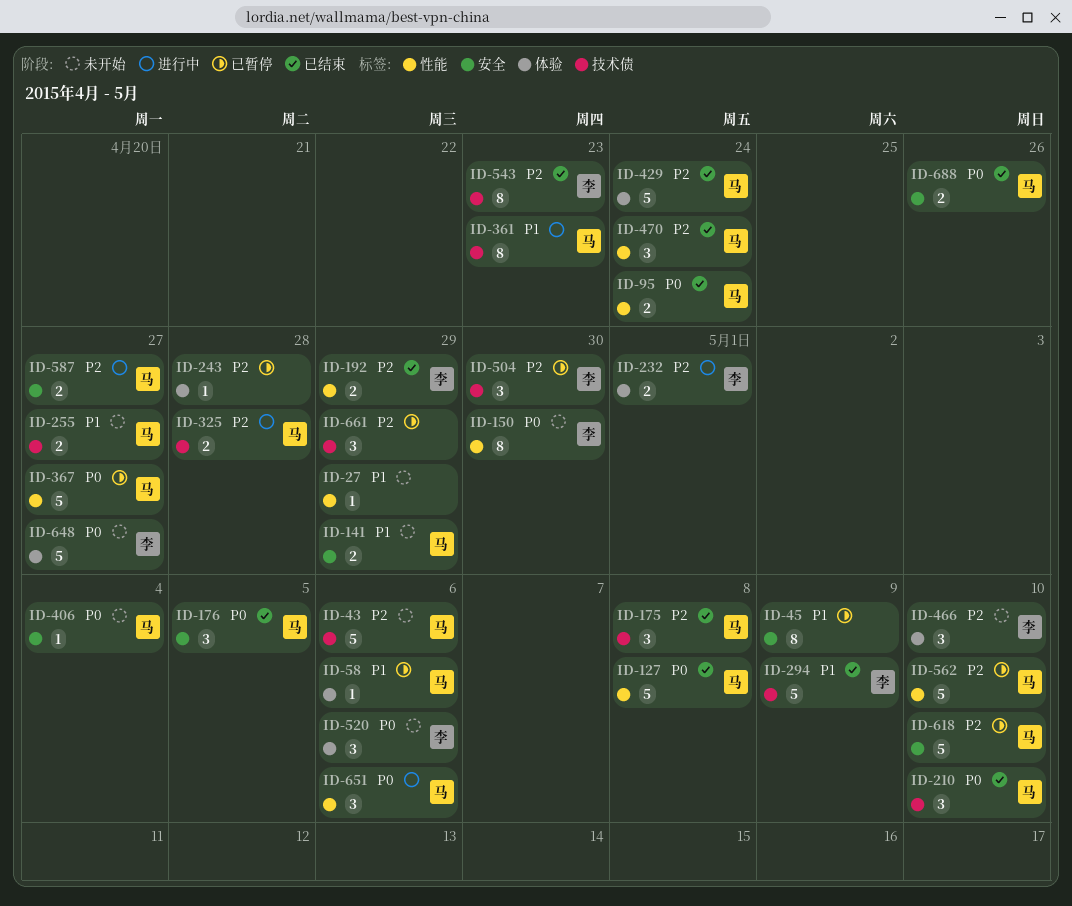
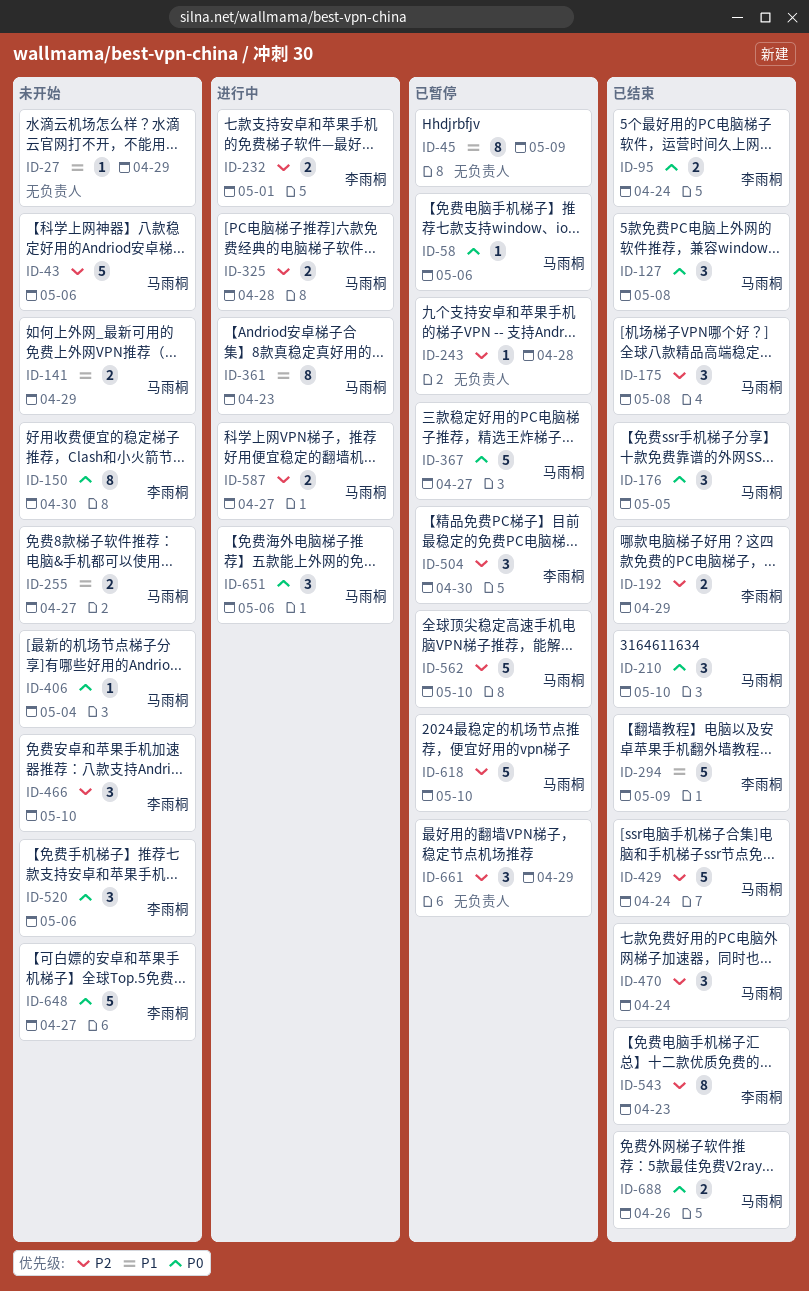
ID-58, priority: P1 -> P0
ID-95, owner: 马雨桐 -> 李雨桐
ID-127, estimate: 5 -> 3

